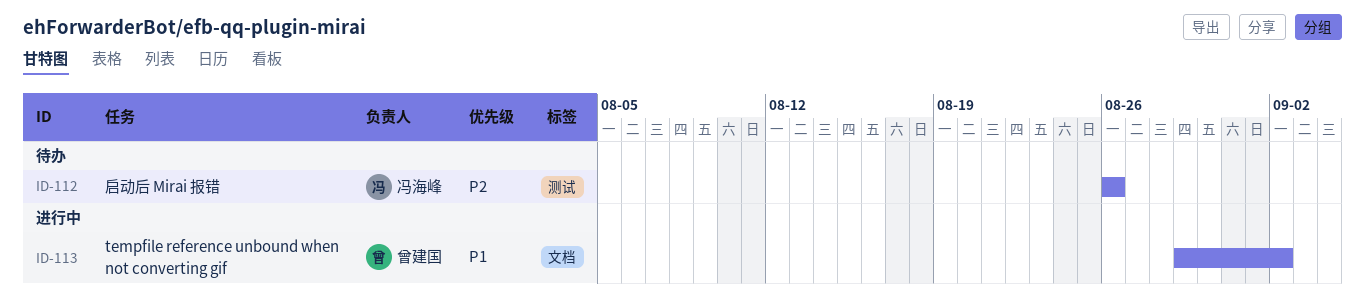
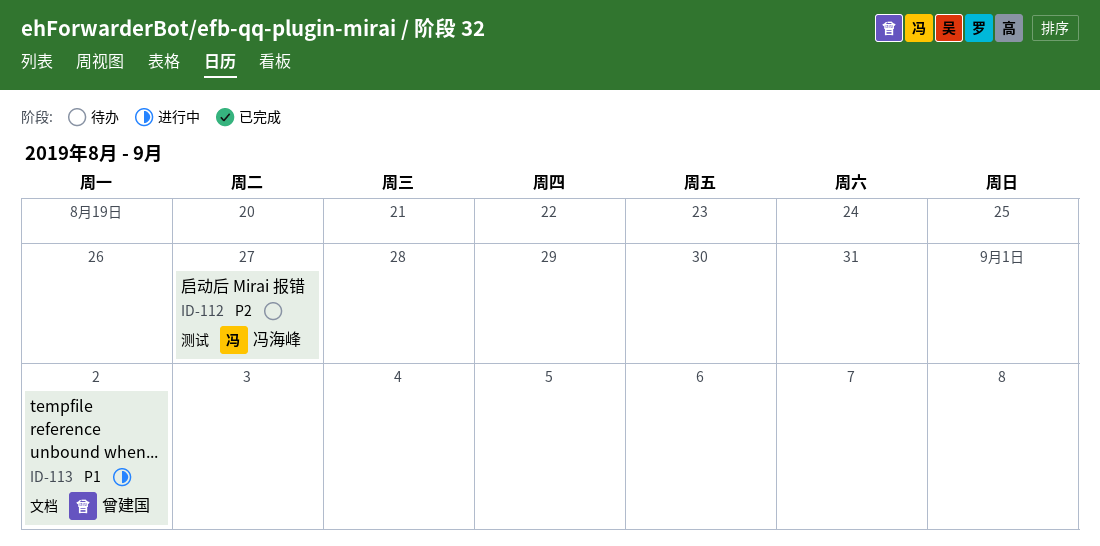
ID-112, due: Aug 26 -> Aug 27

